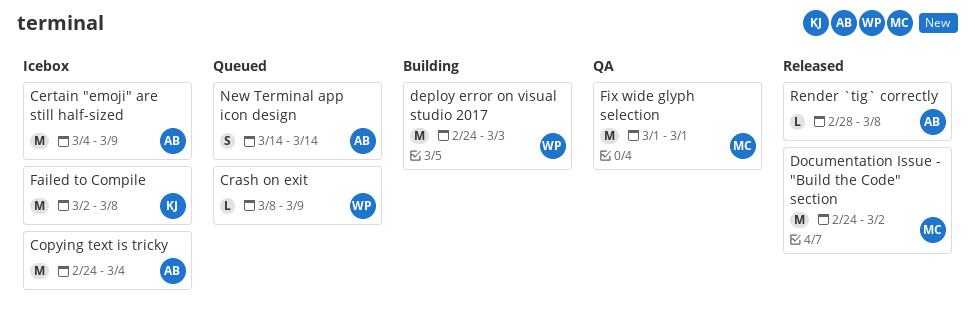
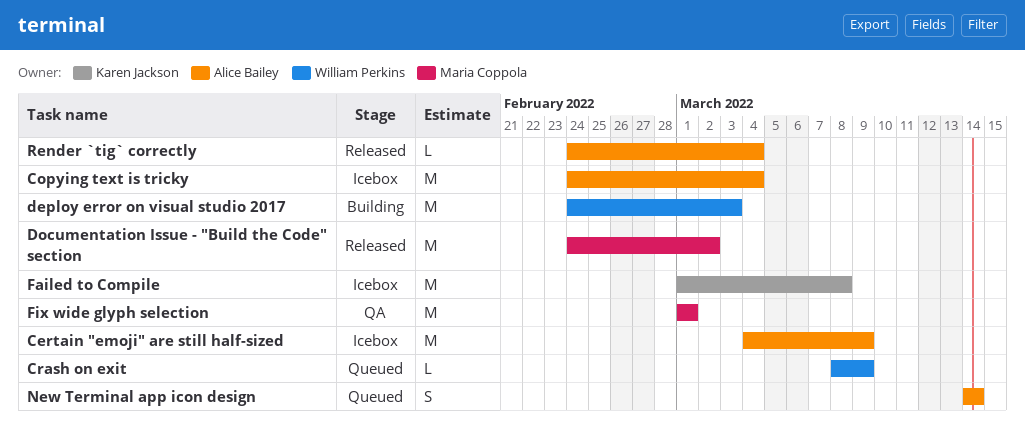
Failed to Compile, start: Mar 2 -> Mar 1
Render `tig` correctly, start: Feb 28 -> Feb 24
Render `tig` correctly, due: Mar 8 -> Mar 4

